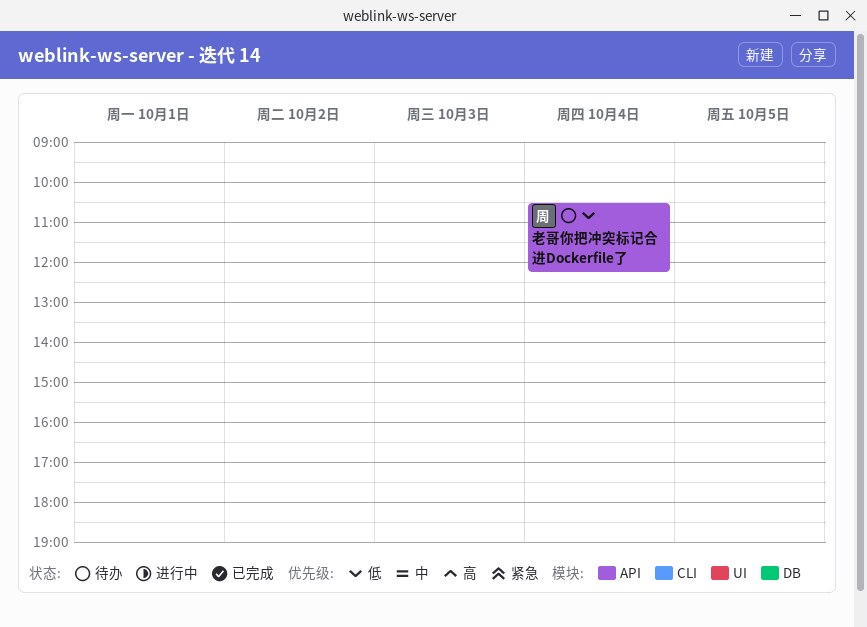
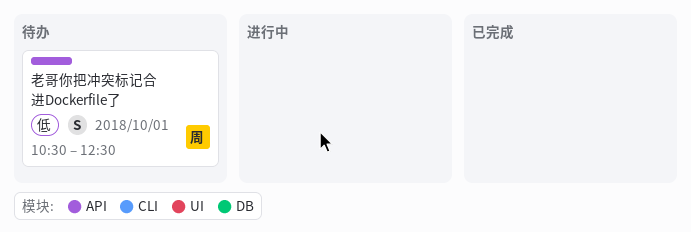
老哥你把冲突标记合进Dockerfile了, day: Oct 4 -> Oct 1
老哥你把冲突标记合进Dockerfile了, ends: 12:15 -> 12:30

